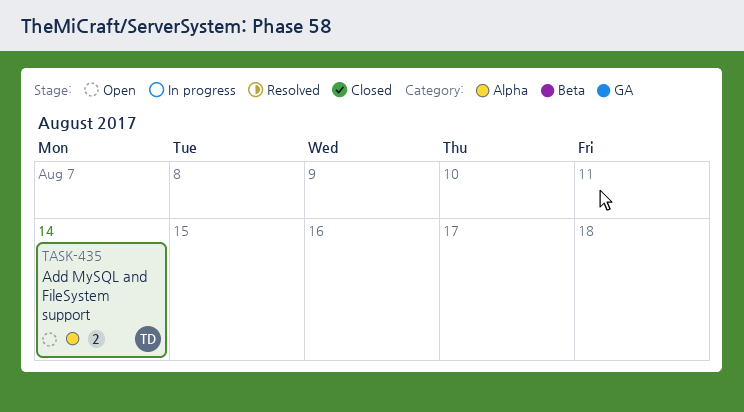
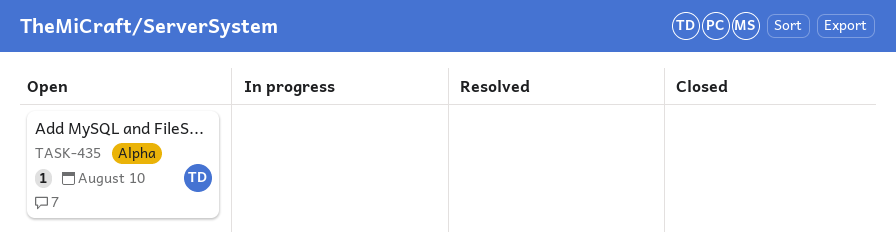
TASK-435, estimate: 2 -> 1
TASK-435, due: Aug 14 -> Aug 10

